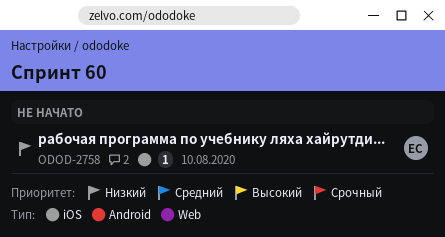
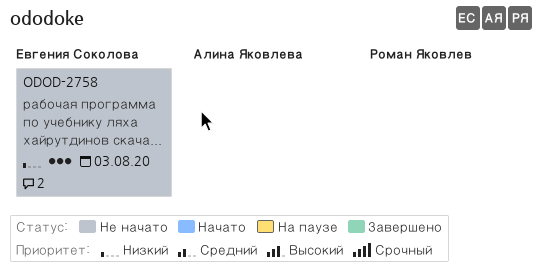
ODOD-2758, estimate: 1 -> 3
ODOD-2758, due: Aug 10 -> Aug 3

